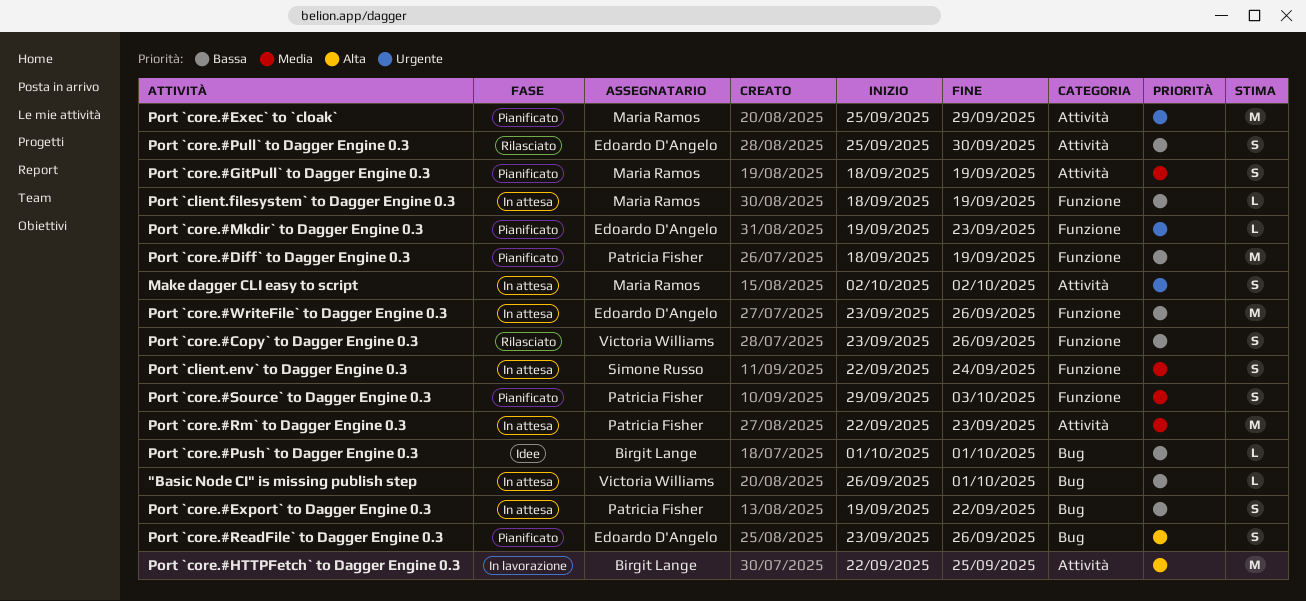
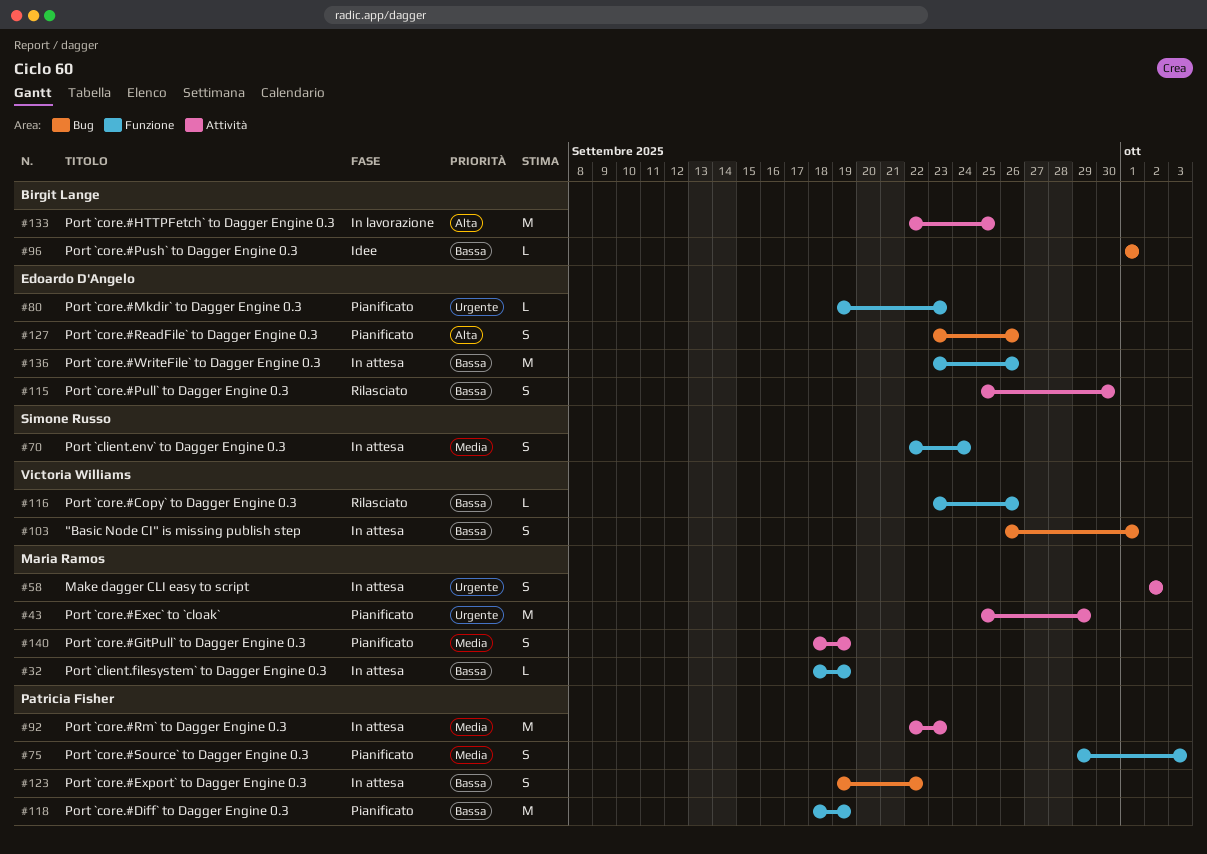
"Basic Node CI" is missing publish step, estimate: L -> S
Port `core.#Copy` to Dagger Engine 0.3, estimate: S -> L

